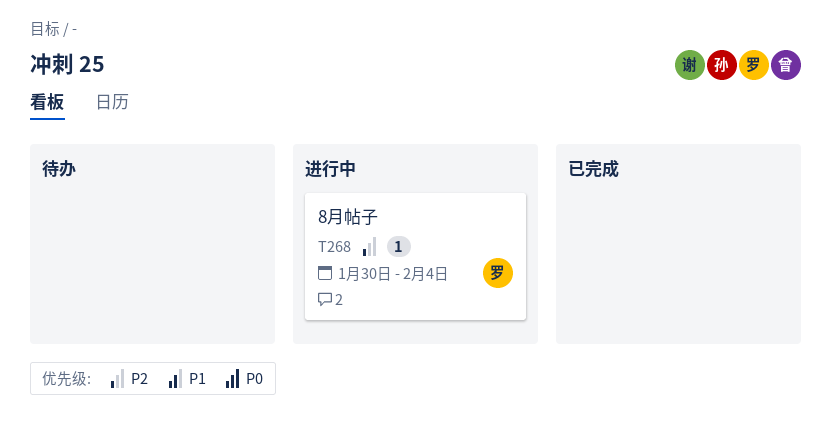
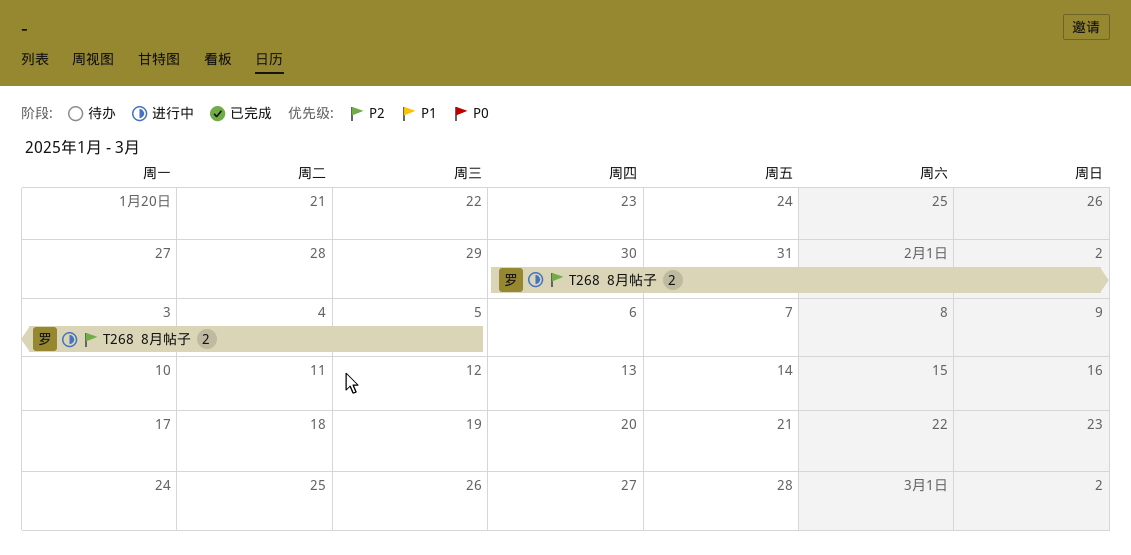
T268, estimate: 1 -> 2
T268, due: Feb 4 -> Feb 5

